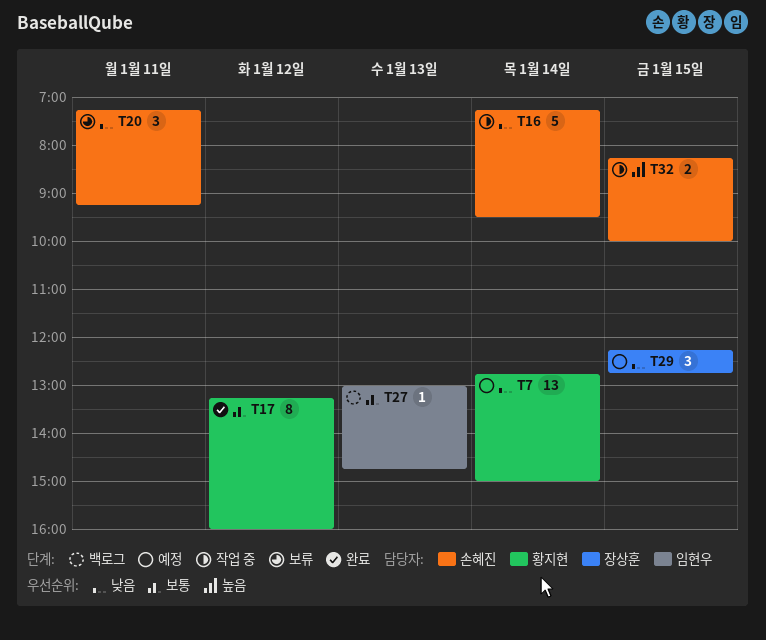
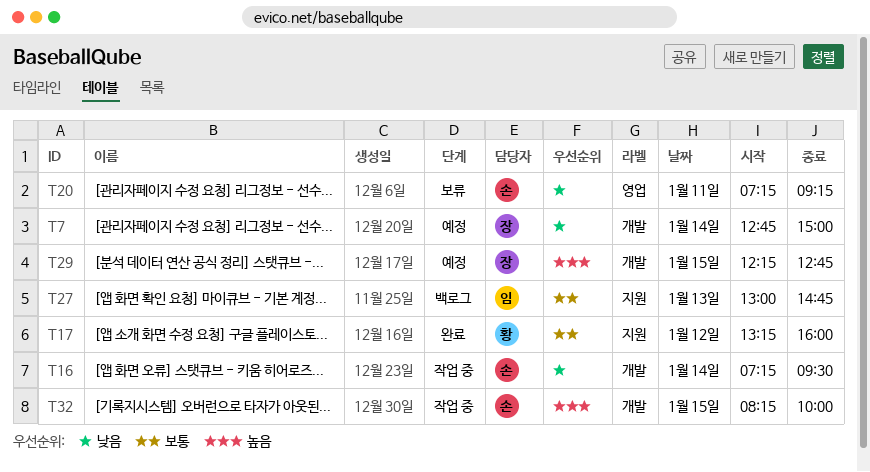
T7, owner: 황지현 -> 장상훈
T29, priority: 낮음 -> 높음

